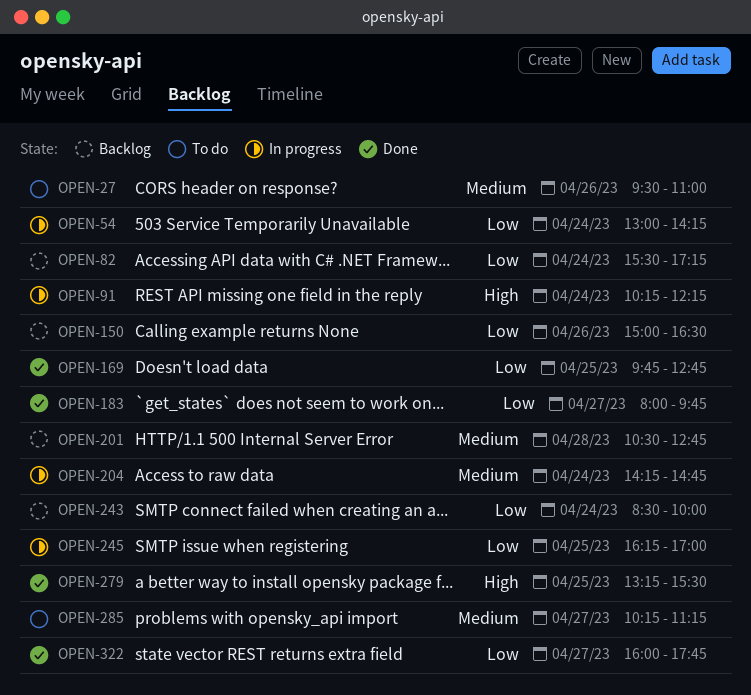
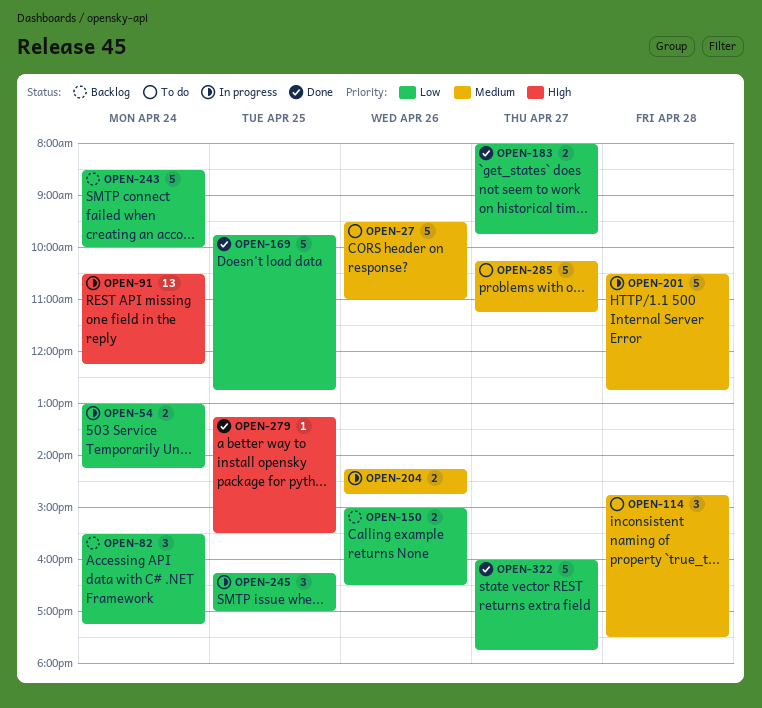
OPEN-91, begins: 10:15 -> 10:30
OPEN-114: none -> present
OPEN-201, status: Backlog -> In progress
OPEN-204, day: Apr 24 -> Apr 26

